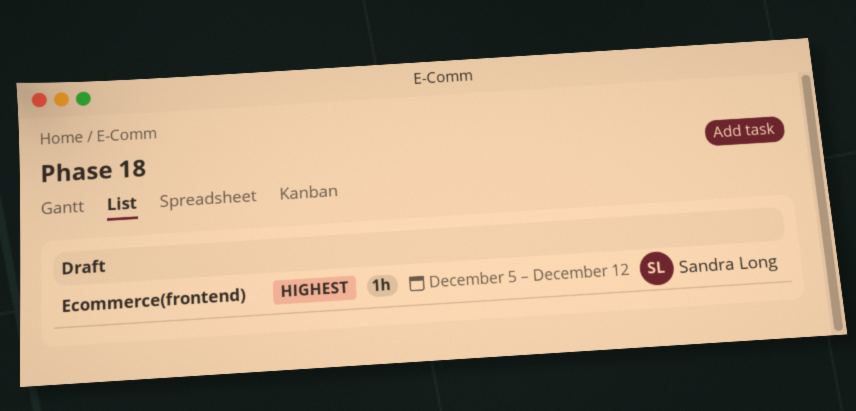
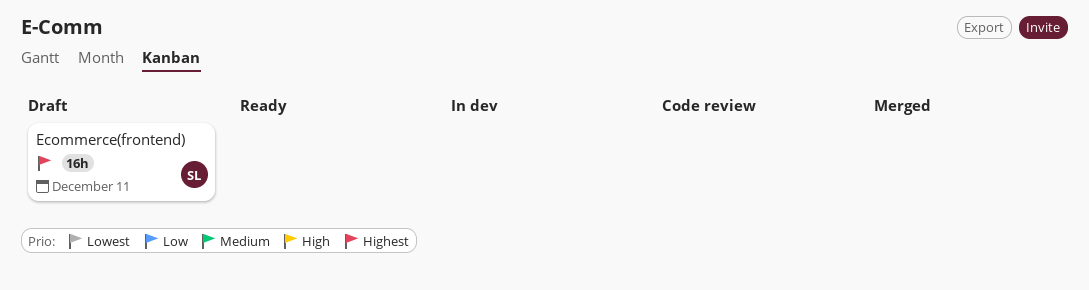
Ecommerce(frontend), estimate: 1h -> 16h
Ecommerce(frontend), due: Dec 12 -> Dec 11

